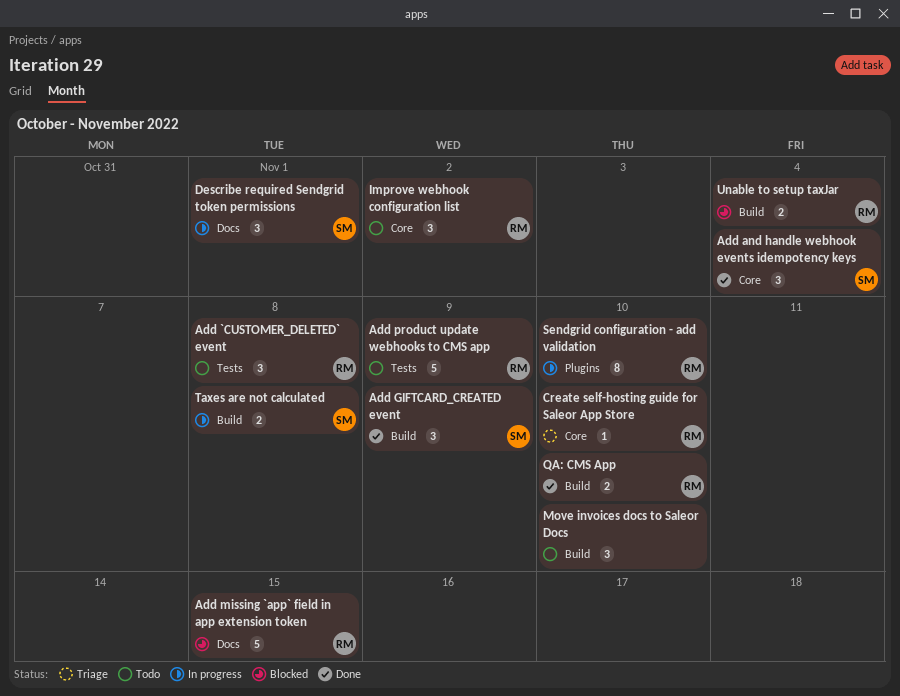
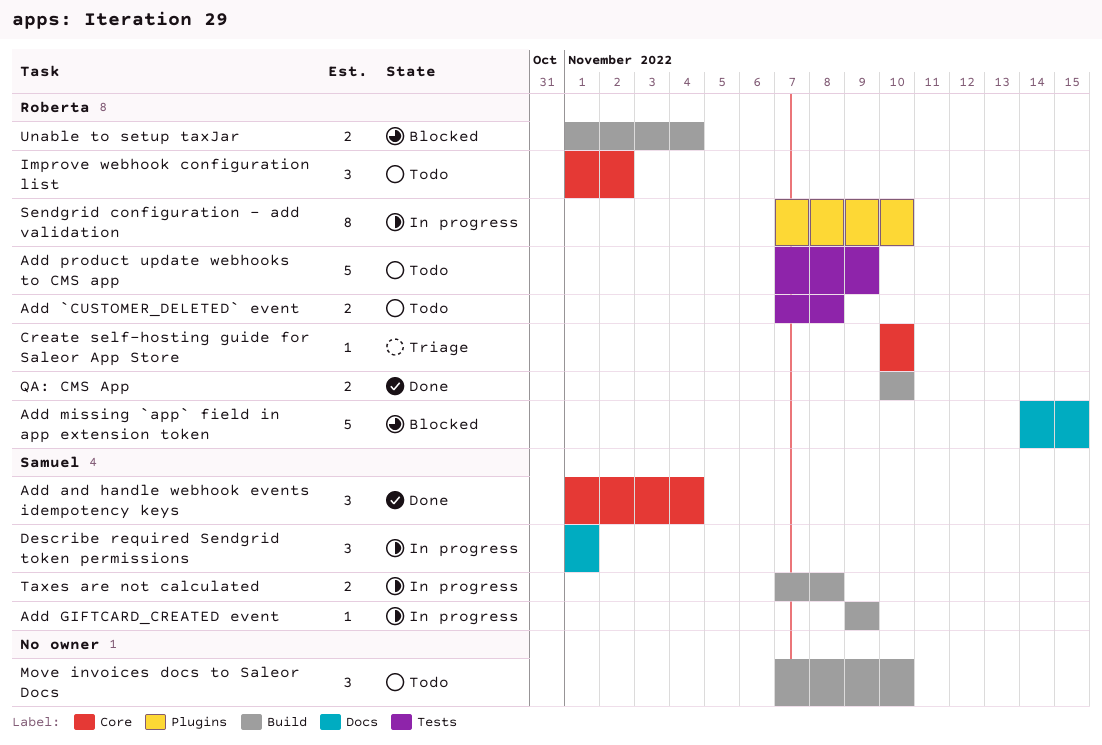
Add `CUSTOMER_DELETED` event, estimate: 3 -> 2
Add GIFTCARD_CREATED event, status: Done -> In progress
Add GIFTCARD_CREATED event, estimate: 3 -> 1

